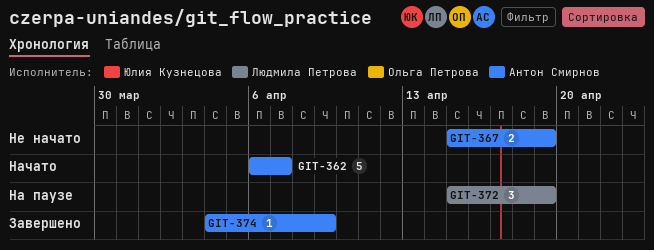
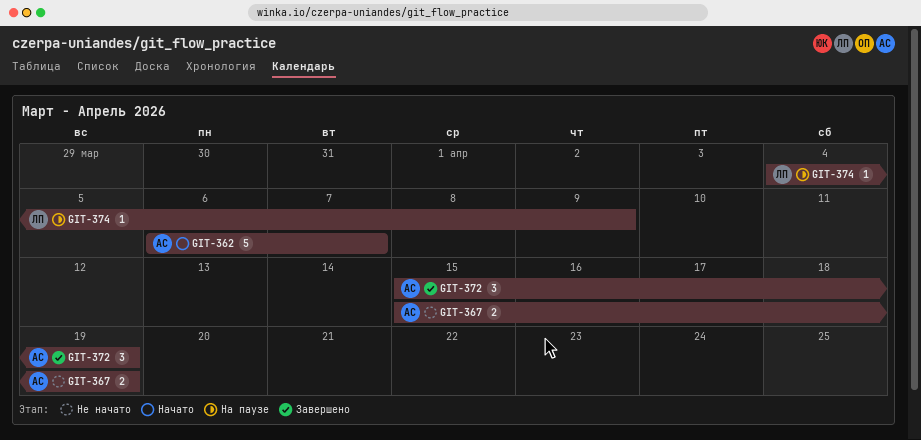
GIT-372, status: На паузе -> Завершено
GIT-372, owner: Людмила Петрова -> Антон Смирнов
GIT-374, status: Завершено -> На паузе
GIT-374, owner: Антон Смирнов -> Людмила Петрова

